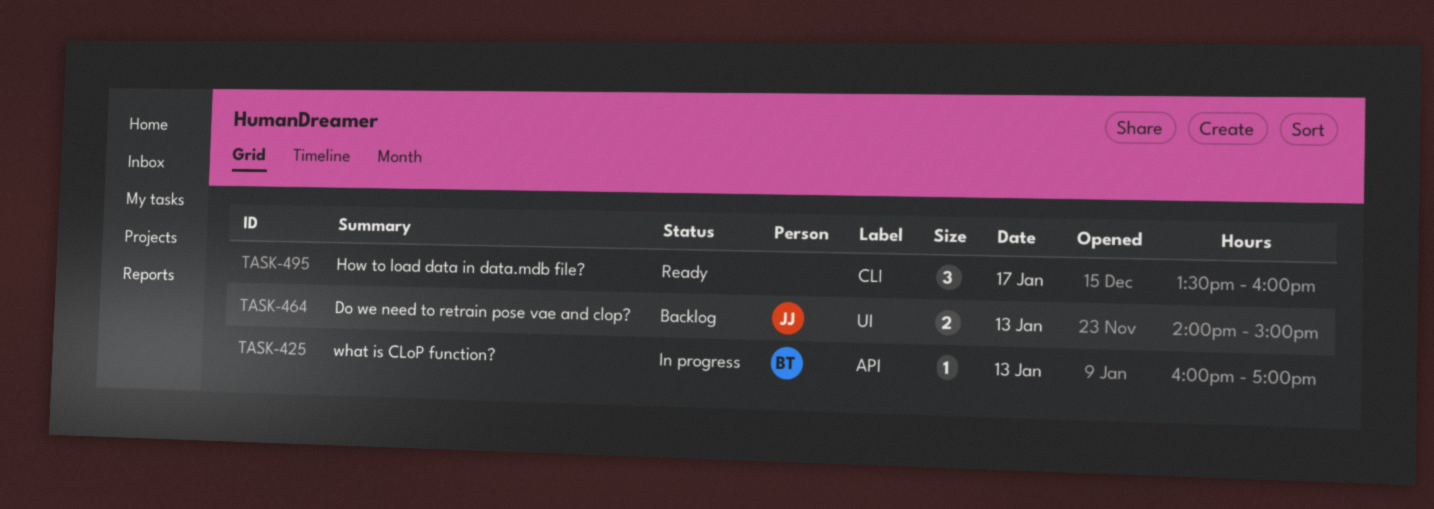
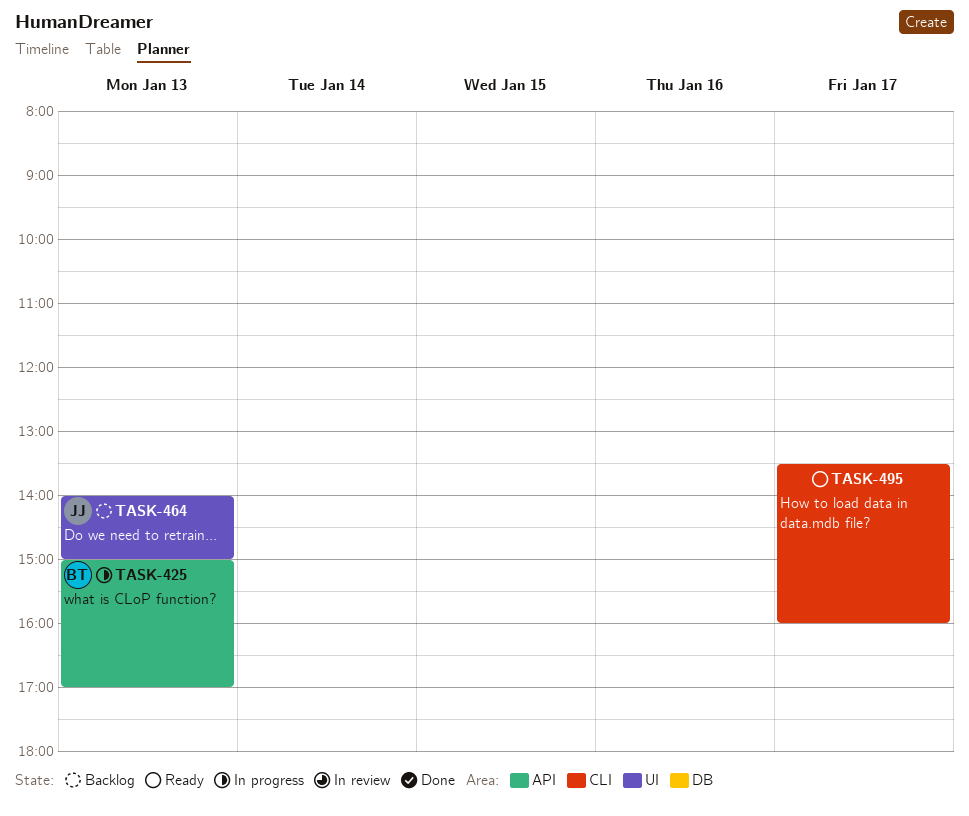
TASK-425, begins: 16:00 -> 15:00

